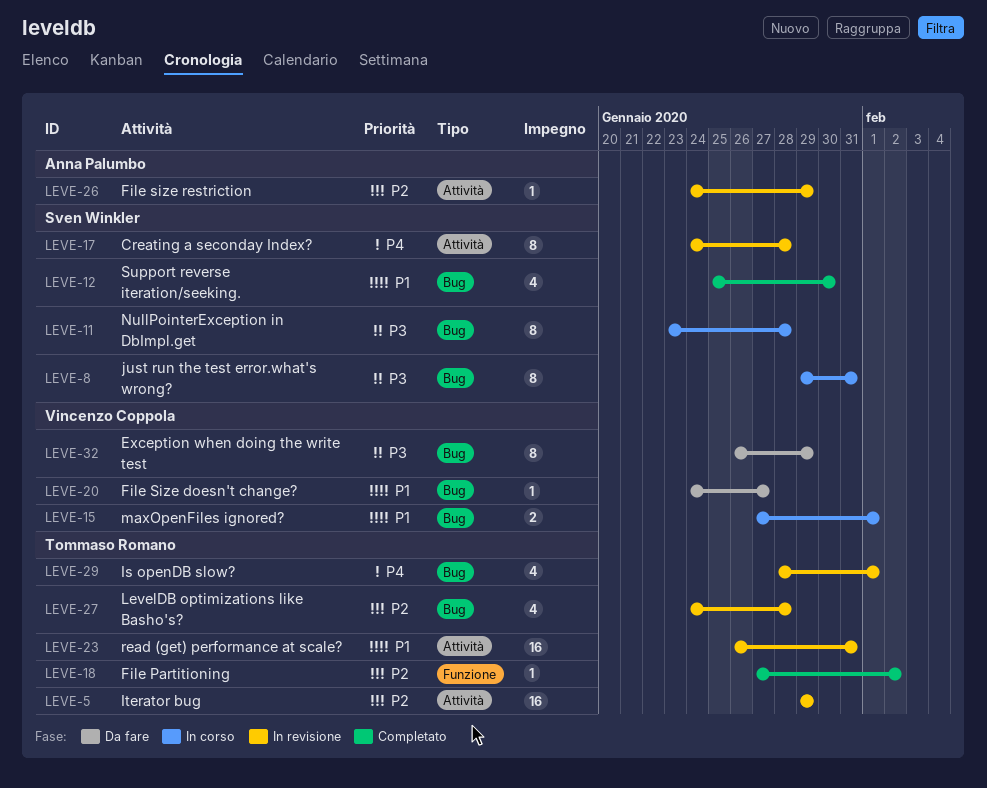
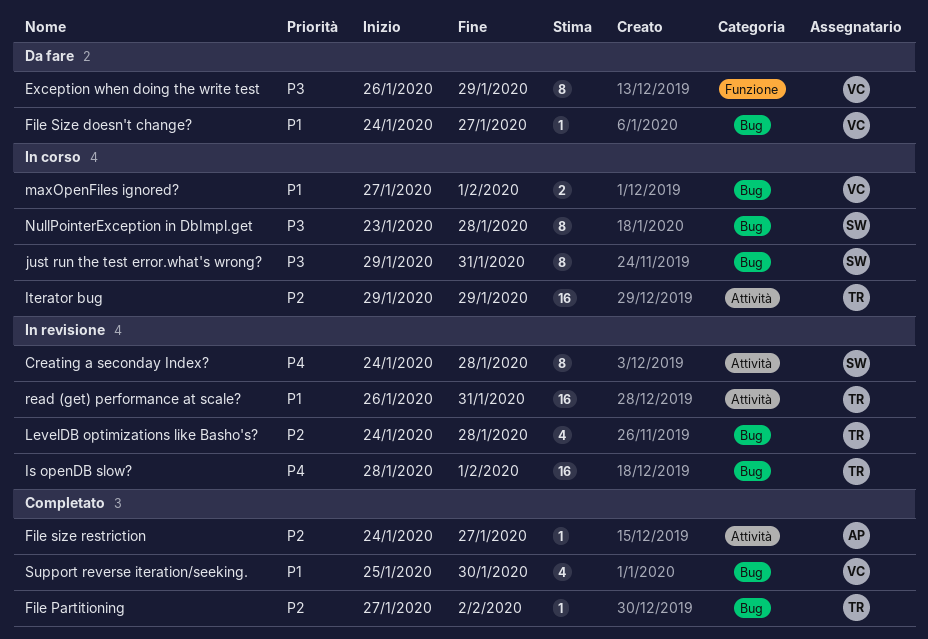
Exception when doing the write test, label: Bug -> Funzione
File Partitioning, label: Funzione -> Bug
File size restriction, status: In revisione -> Completato
File size restriction, due: Jan 29 -> Jan 27
Is openDB slow?, estimate: 4 -> 16
Iterator bug, status: In revisione -> In corso
Support reverse iteration/seeking., owner: Sven Winkler -> Vincenzo Coppola

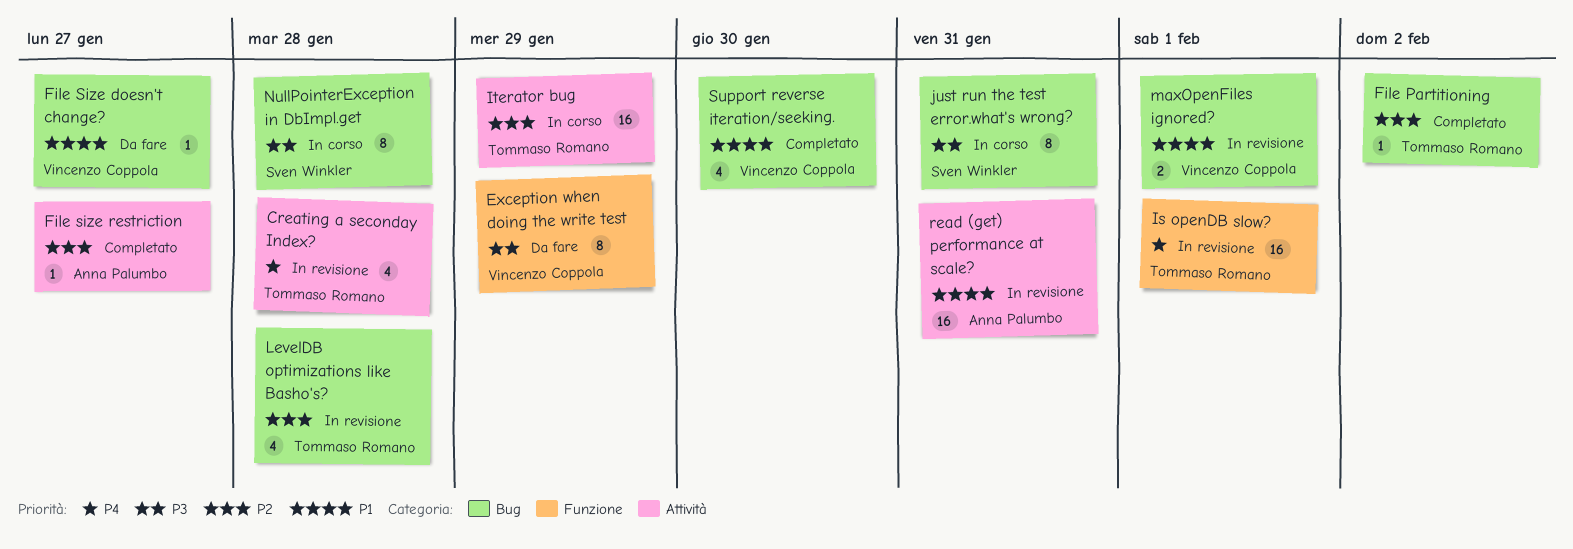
Creating a seconday Index?, owner: Sven Winkler -> Tommaso Romano
Creating a seconday Index?, estimate: 8 -> 4
Is openDB slow?, label: Bug -> Funzione
maxOpenFiles ignored?, status: In corso -> In revisione
read (get) performance at scale?, owner: Tommaso Romano -> Anna Palumbo

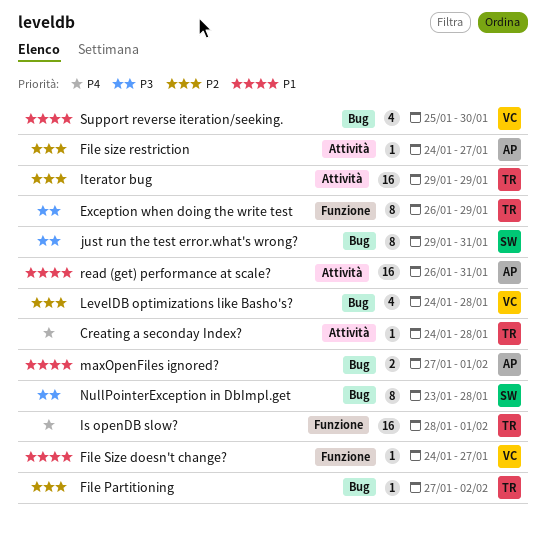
Creating a seconday Index?, estimate: 4 -> 1
Exception when doing the write test, owner: Vincenzo Coppola -> Tommaso Romano
File Size doesn't change?, label: Bug -> Funzione
LevelDB optimizations like Basho's?, owner: Tommaso Romano -> Vincenzo Coppola
maxOpenFiles ignored?, owner: Vincenzo Coppola -> Anna Palumbo

